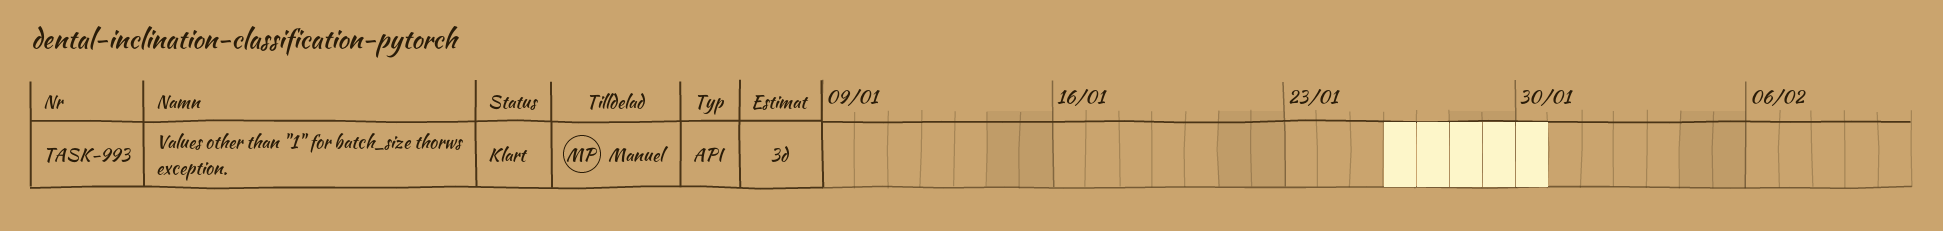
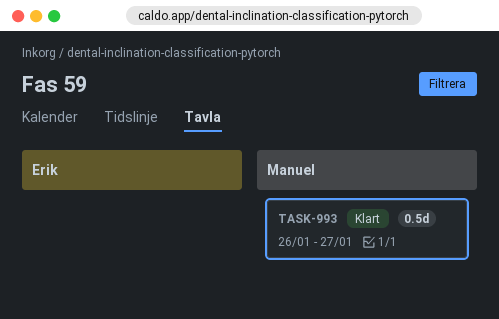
TASK-993, estimate: 3d -> 0.5d
TASK-993, due: Jan 30 -> Jan 27

